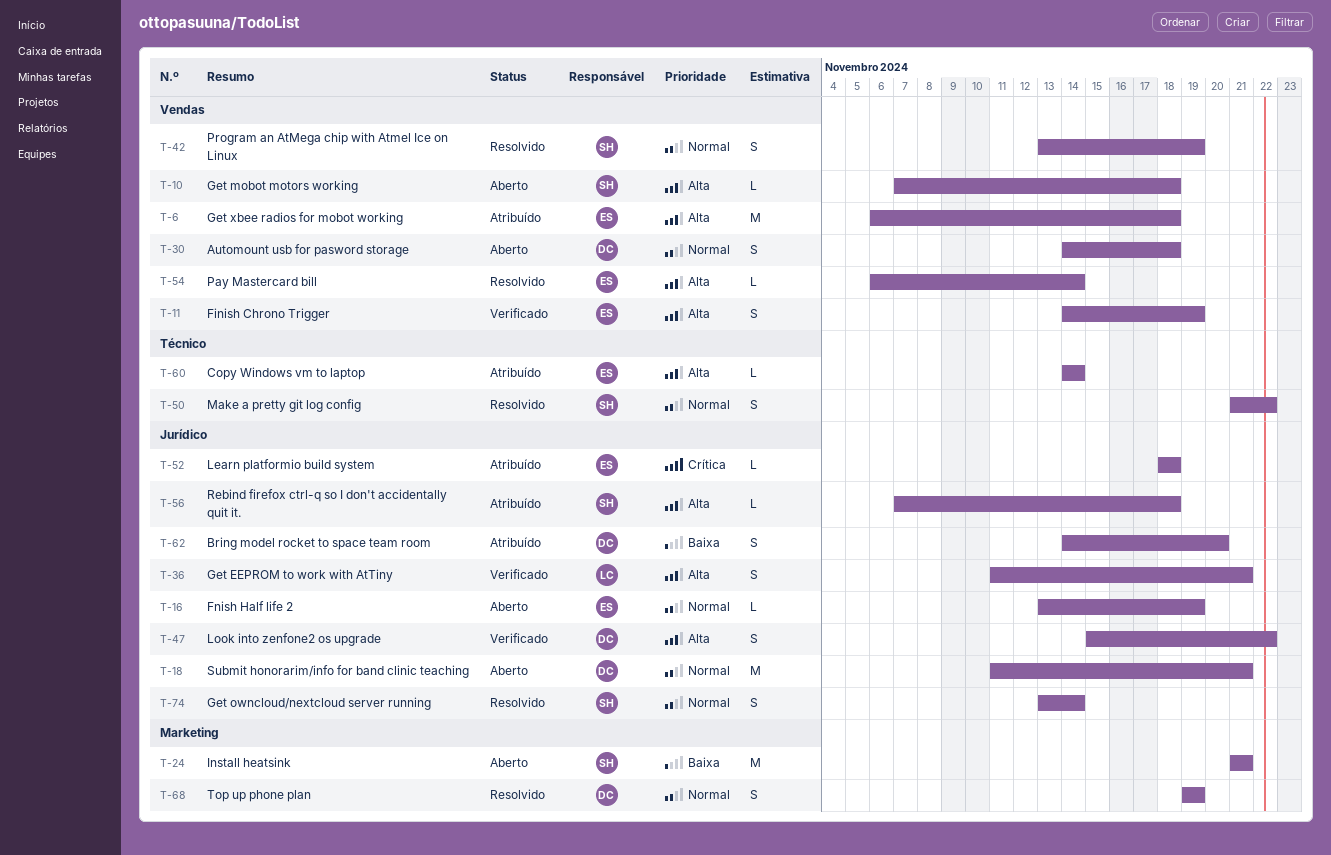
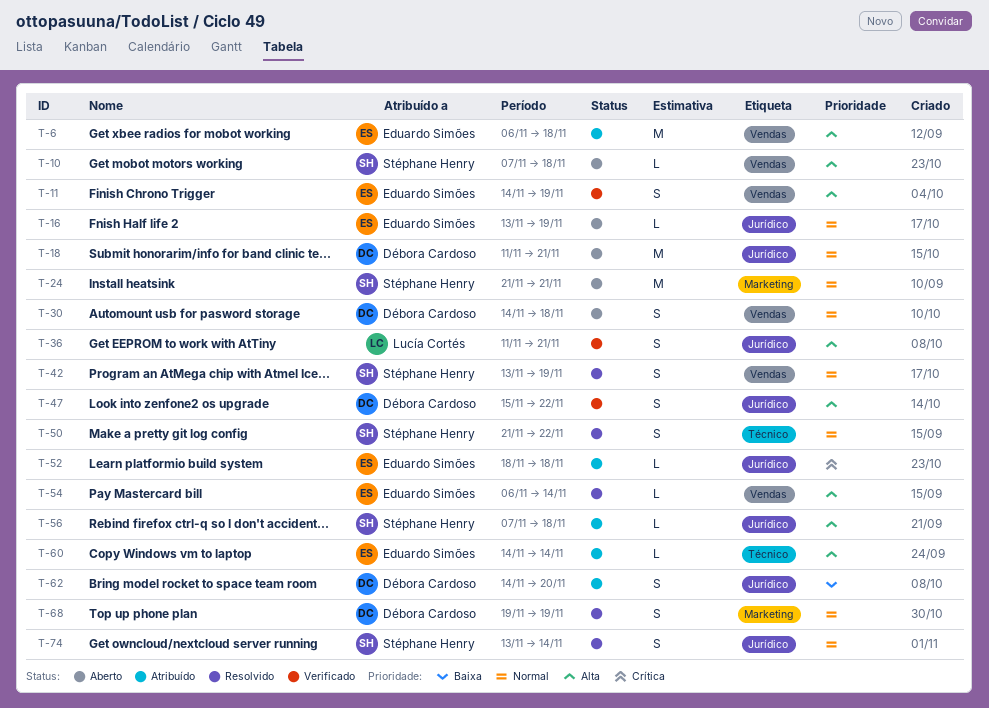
T-24, priority: Baixa -> Normal

